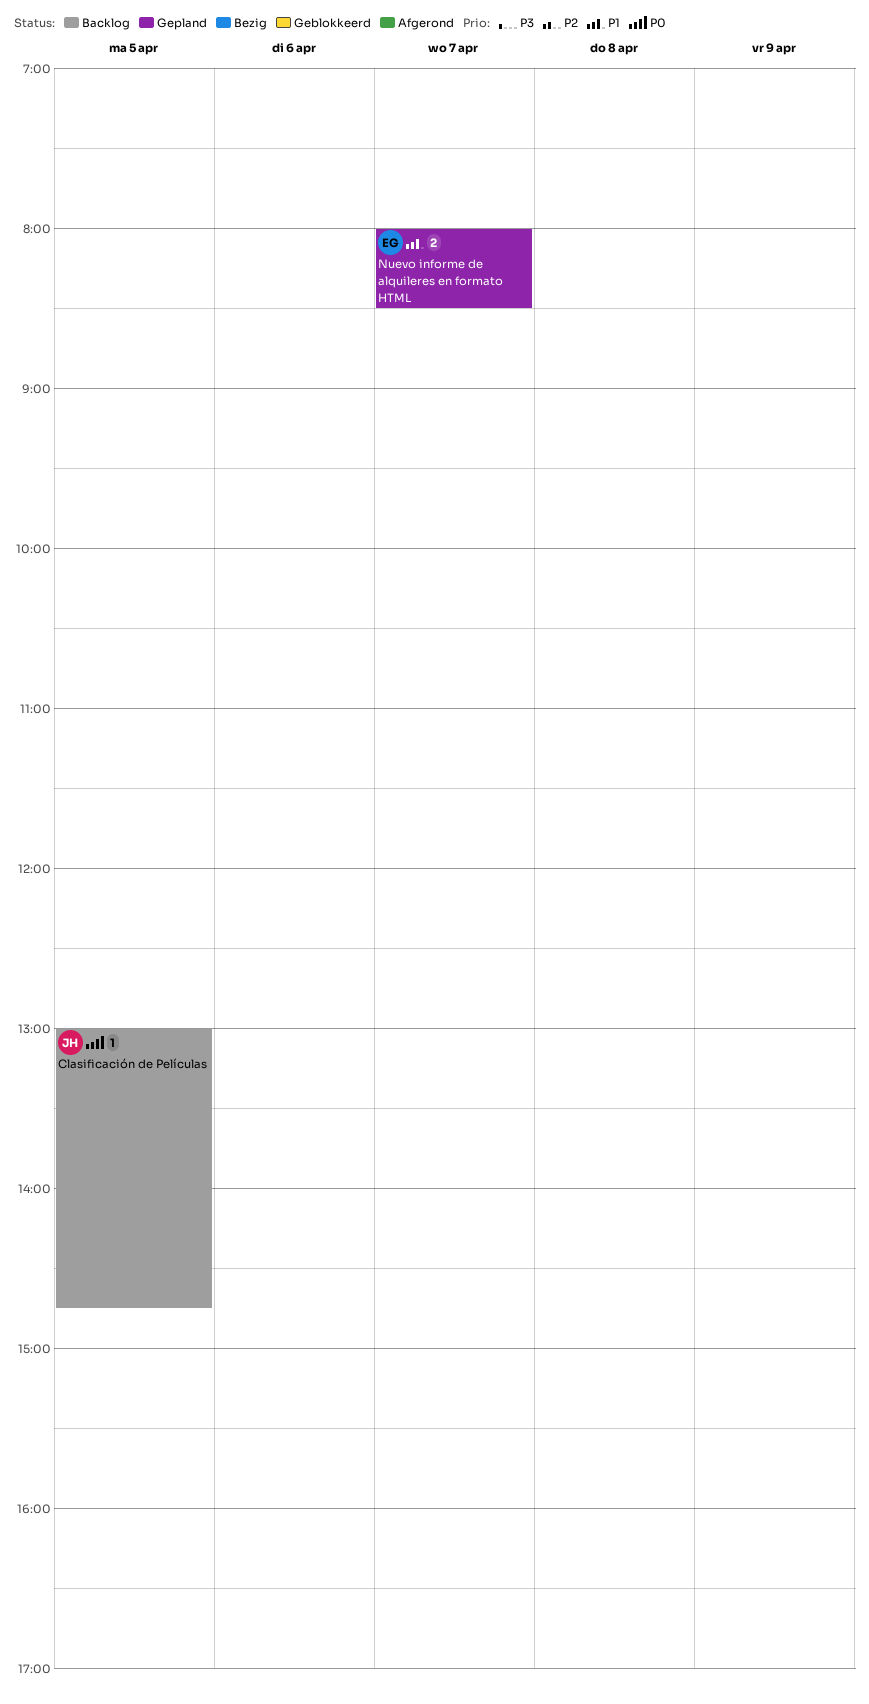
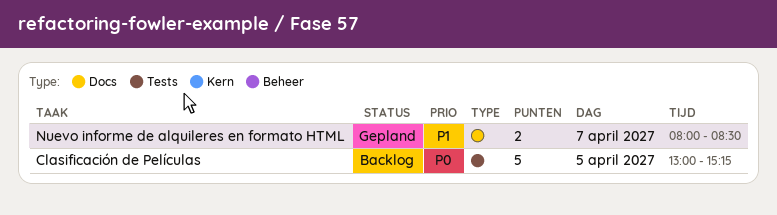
Clasificación de Películas, estimate: 1 -> 5
Clasificación de Películas, ends: 14:45 -> 15:15

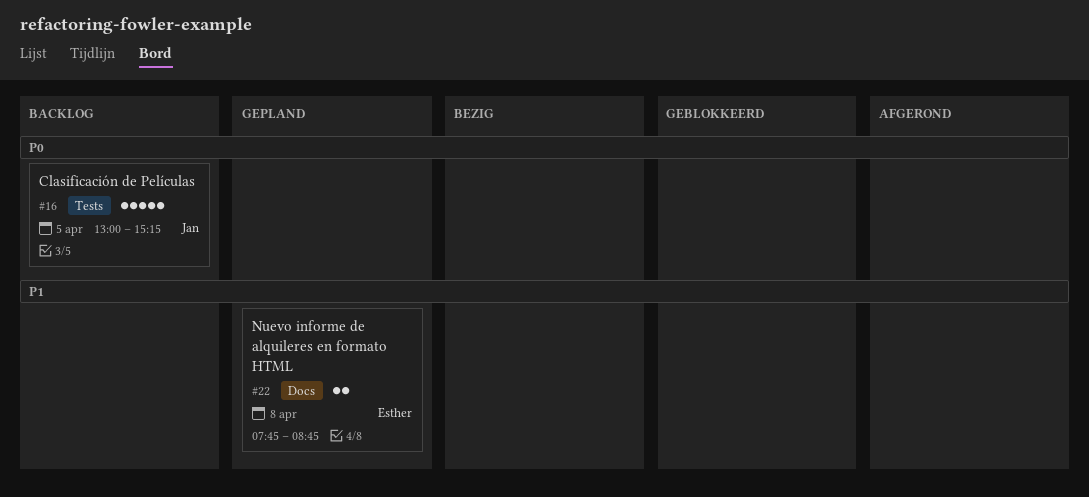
Nuevo informe de alquileres en formato HTML, day: Apr 7 -> Apr 8
Nuevo informe de alquileres en formato HTML, begins: 08:00 -> 07:45
Nuevo informe de alquileres en formato HTML, ends: 08:30 -> 08:45

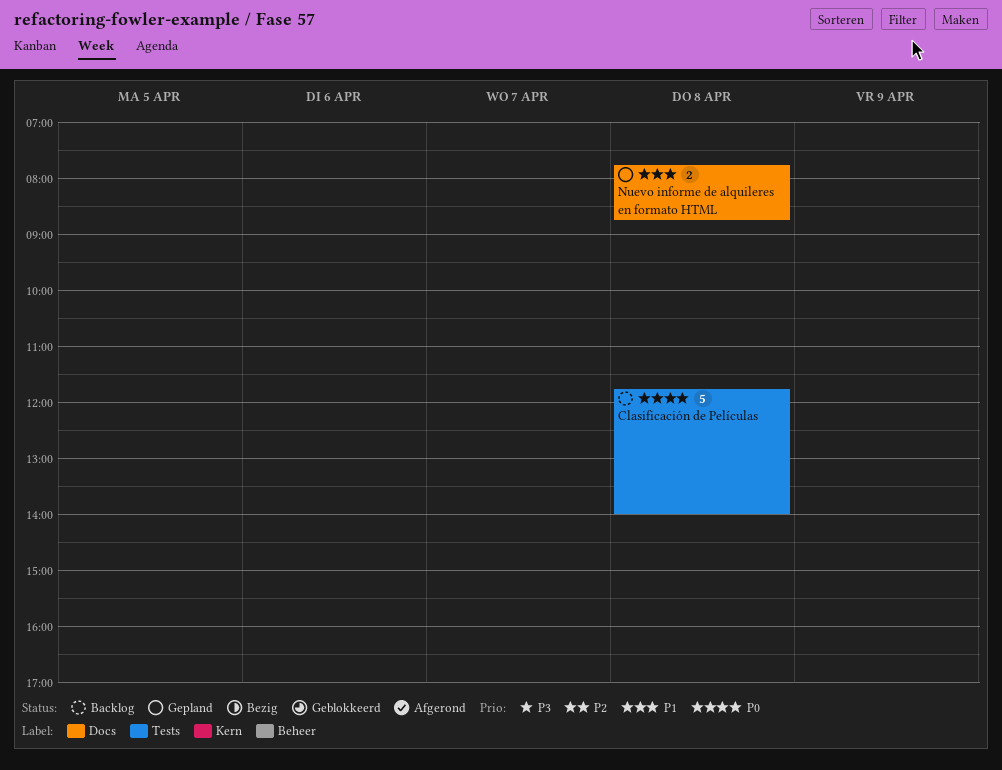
Clasificación de Películas, day: Apr 5 -> Apr 8
Clasificación de Películas, begins: 13:00 -> 11:45
Clasificación de Películas, ends: 15:15 -> 14:00

